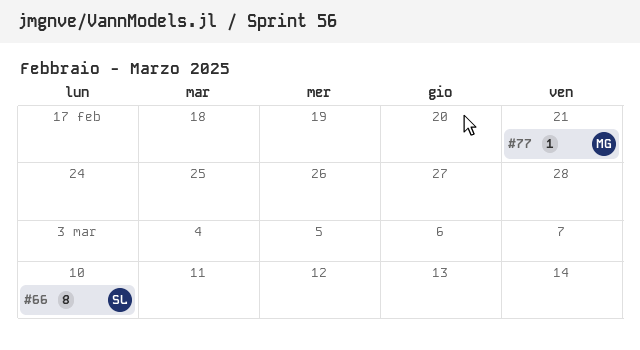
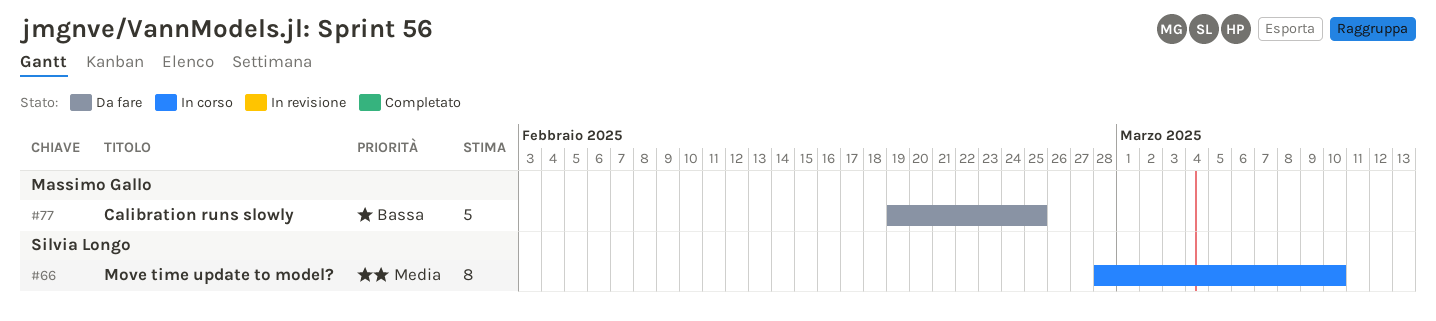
#77, estimate: 1 -> 5
#77, due: Feb 21 -> Feb 25

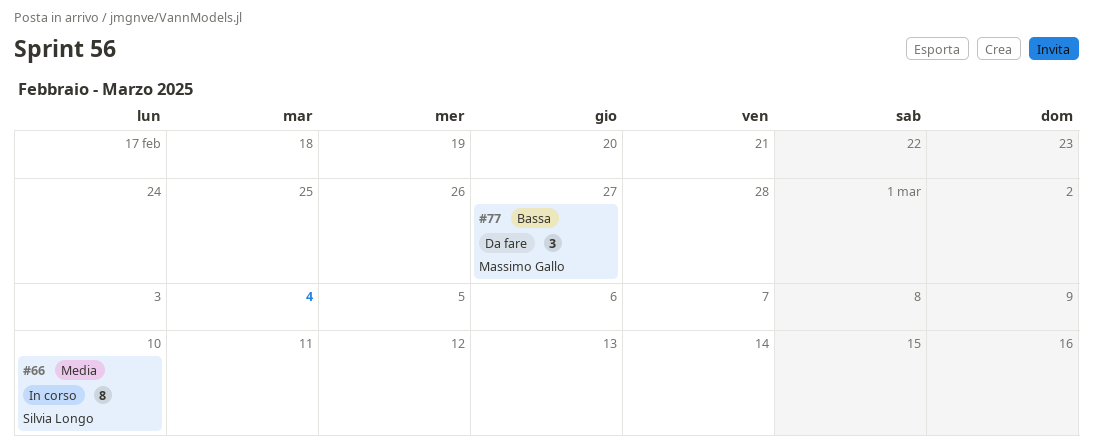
#77, estimate: 5 -> 3
#77, due: Feb 25 -> Feb 27

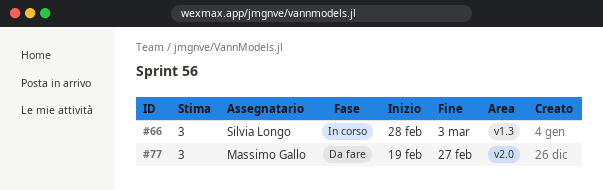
#66, estimate: 8 -> 3
#66, due: Mar 10 -> Mar 3

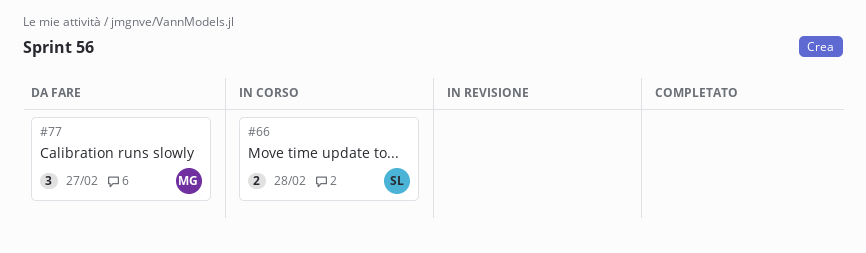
#66, estimate: 3 -> 2
#66, due: Mar 3 -> Feb 28

